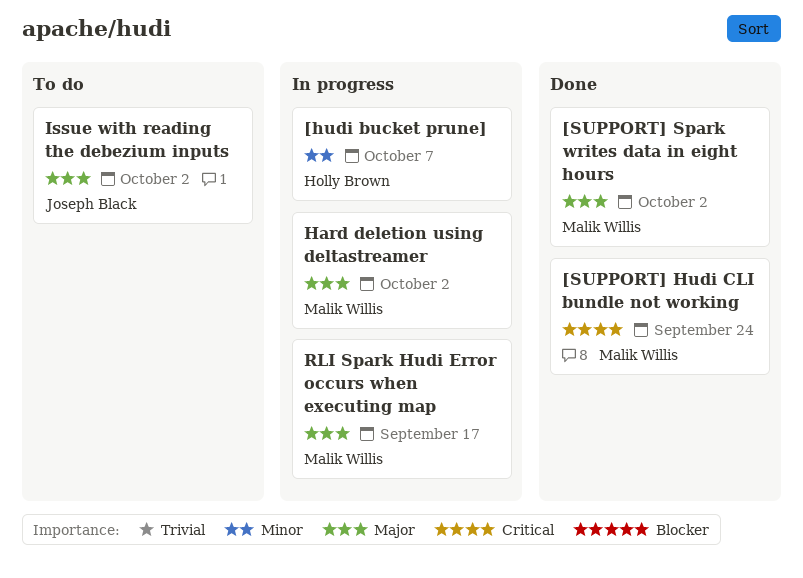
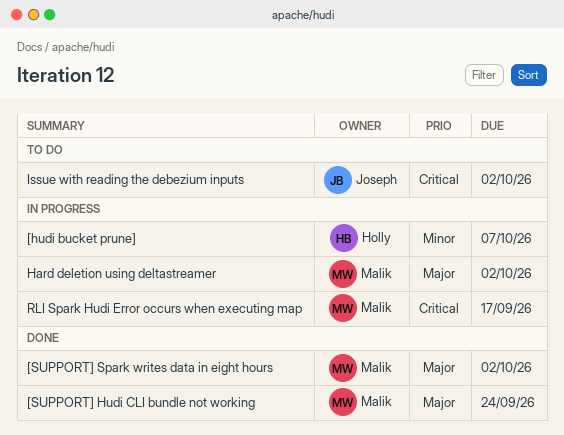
[SUPPORT] Hudi CLI bundle not working, priority: Critical -> Major
Issue with reading the debezium inputs, priority: Major -> Critical
RLI Spark Hudi Error occurs when executing map, priority: Major -> Critical

